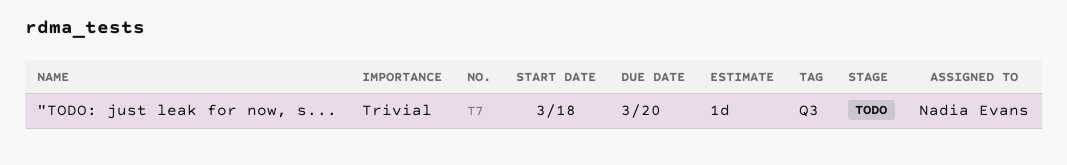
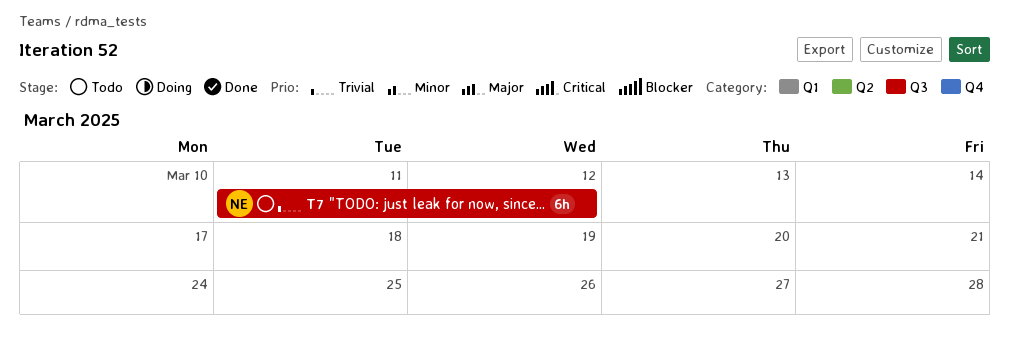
T7, estimate: 1d -> 6h
T7, start: Mar 18 -> Mar 11
T7, due: Mar 20 -> Mar 12

